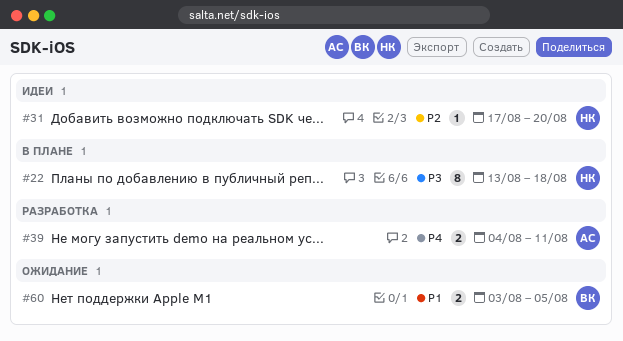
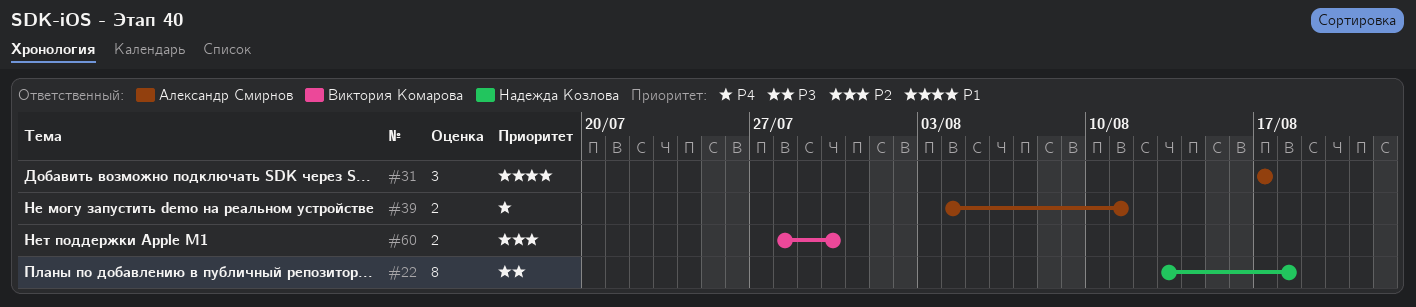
#31, owner: Надежда Козлова -> Александр Смирнов
#31, priority: P2 -> P1
#31, estimate: 1 -> 3
#31, due: Aug 20 -> Aug 17
#60, priority: P1 -> P2
#60, start: Aug 3 -> Jul 28
#60, due: Aug 5 -> Jul 30

